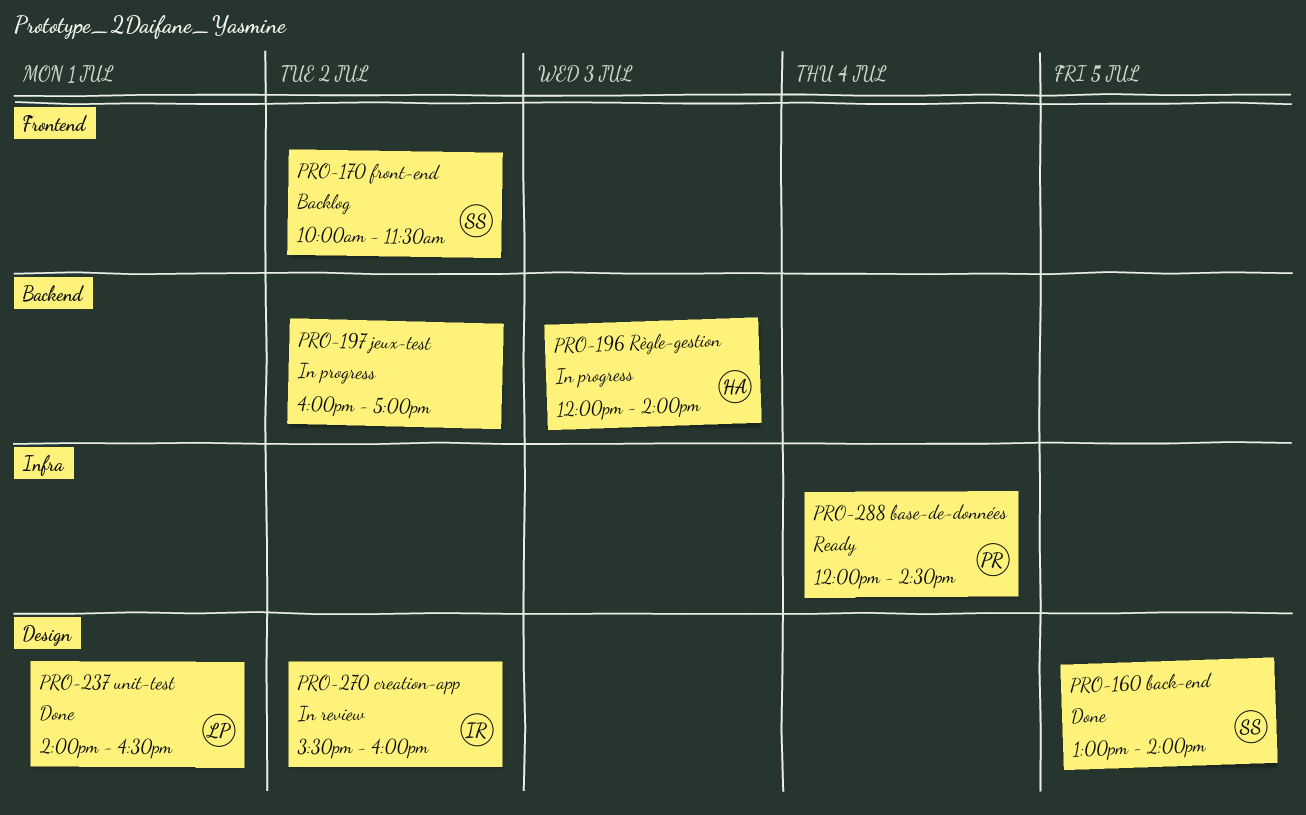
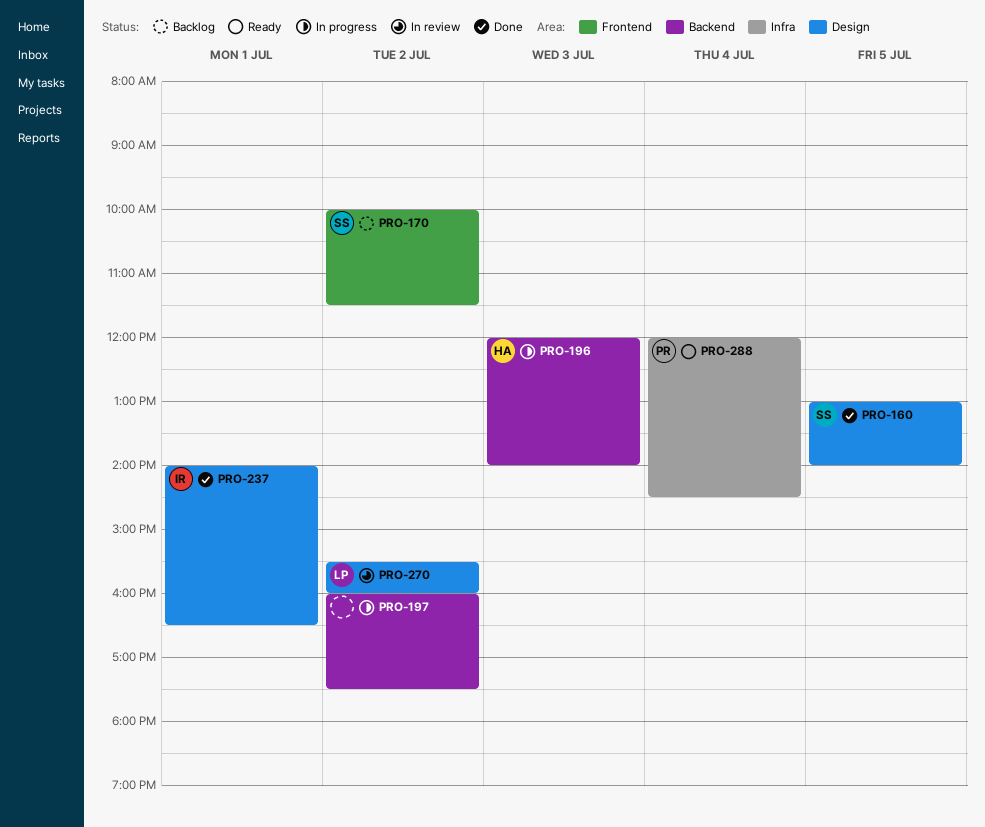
PRO-197, ends: 17:00 -> 17:30
PRO-237, owner: LP -> IR
PRO-270, owner: IR -> LP

